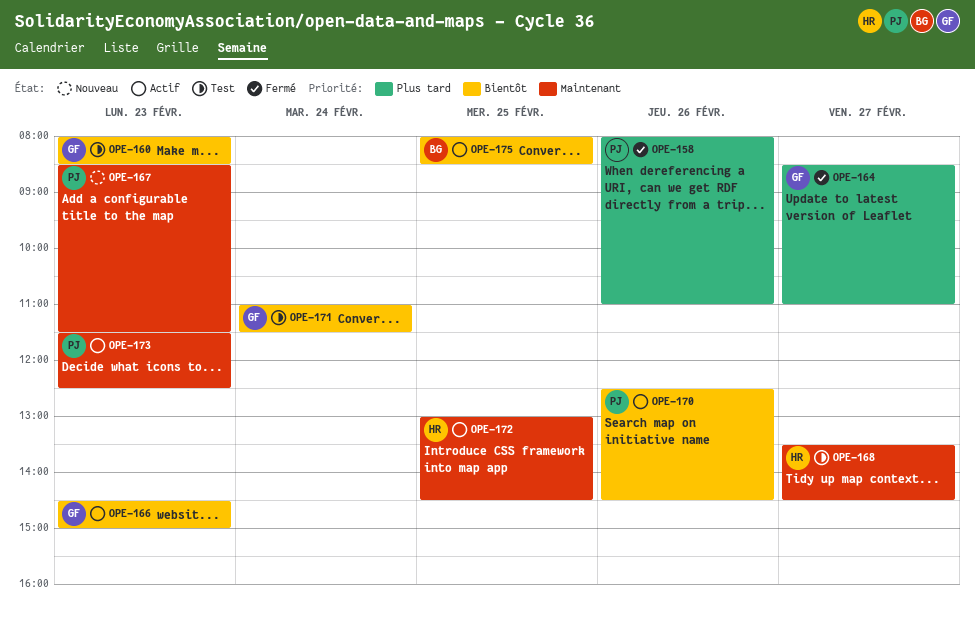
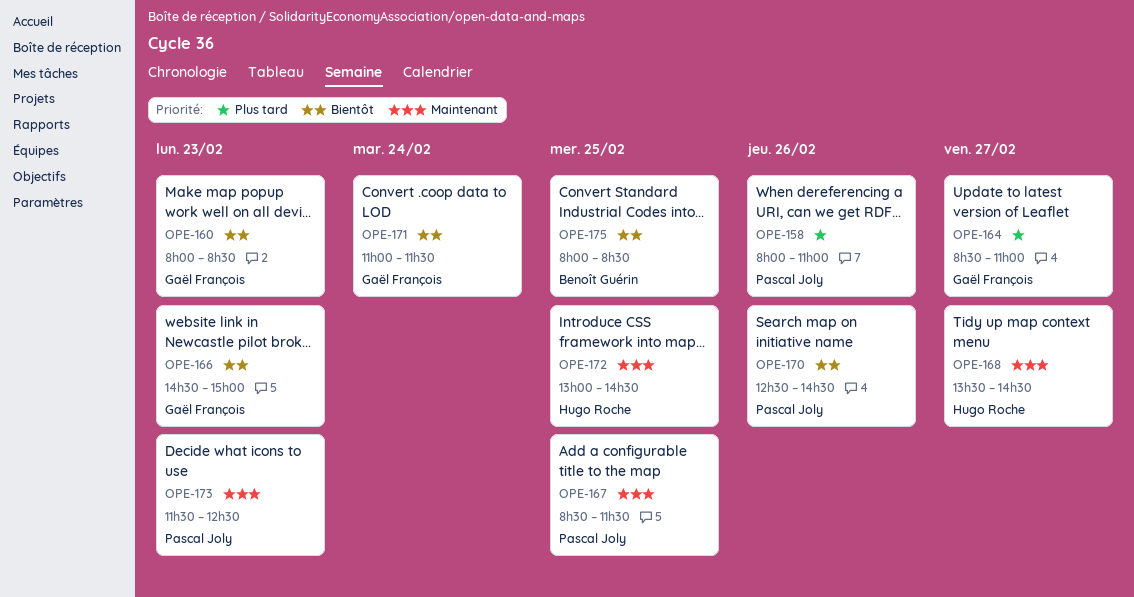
OPE-167, day: Feb 23 -> Feb 25

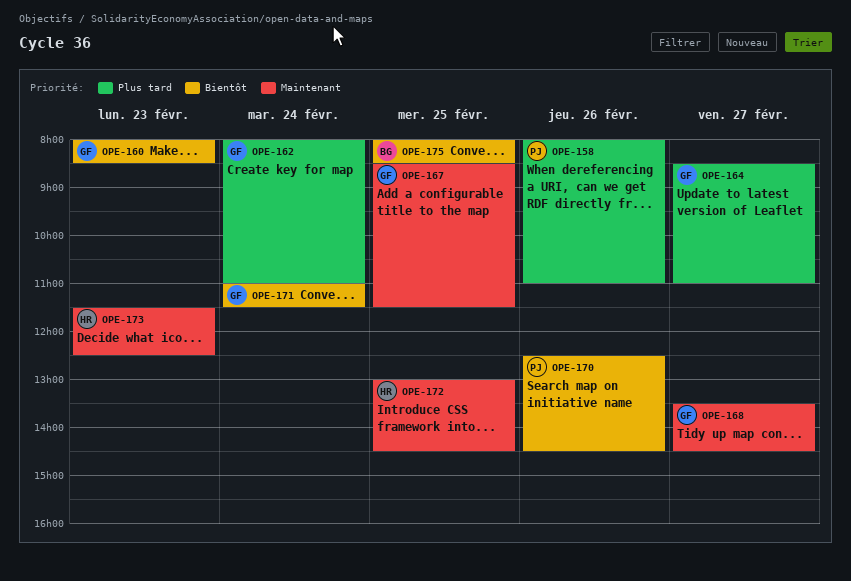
OPE-162: none -> present
OPE-166: present -> none
OPE-167, owner: Pascal Joly -> Gaël François
OPE-168, owner: Hugo Roche -> Gaël François
OPE-173, owner: Pascal Joly -> Hugo Roche

